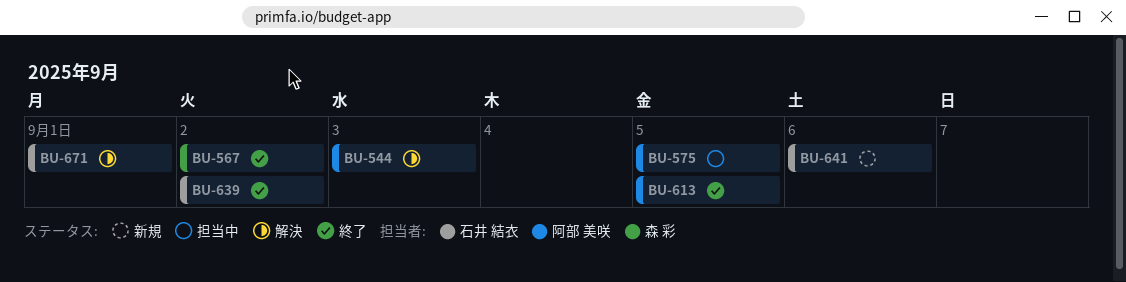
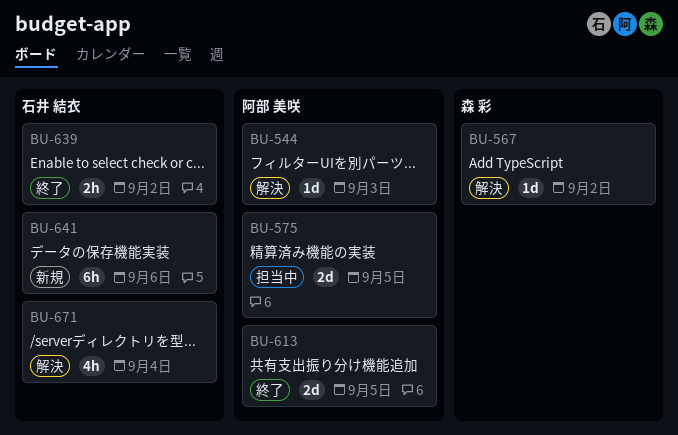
BU-567, status: 終了 -> 解決
BU-671, due: Sep 1 -> Sep 4

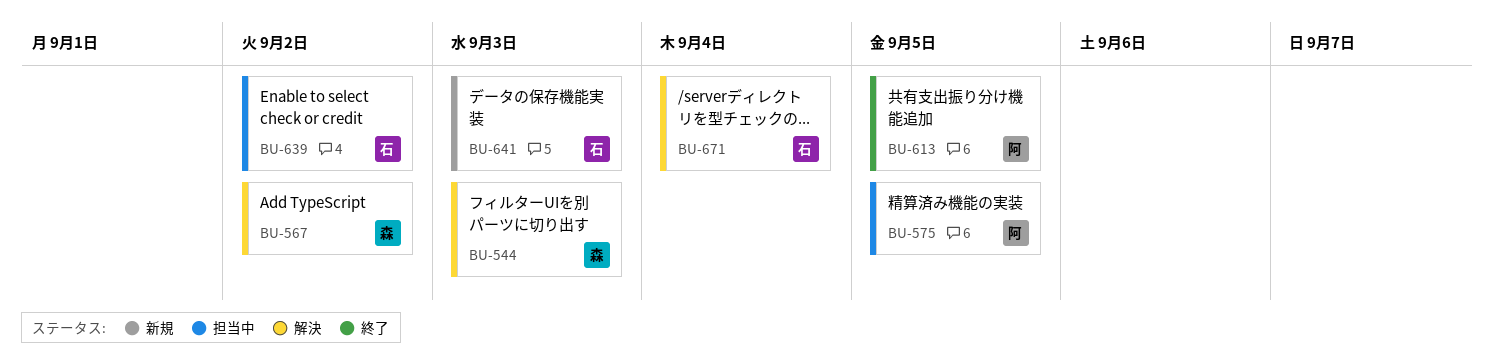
BU-544, owner: 阿部 美咲 -> 森 彩
BU-639, status: 終了 -> 担当中
BU-641, due: Sep 6 -> Sep 3

